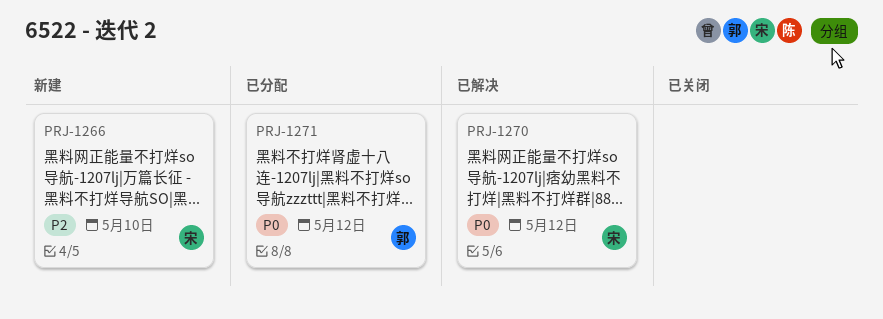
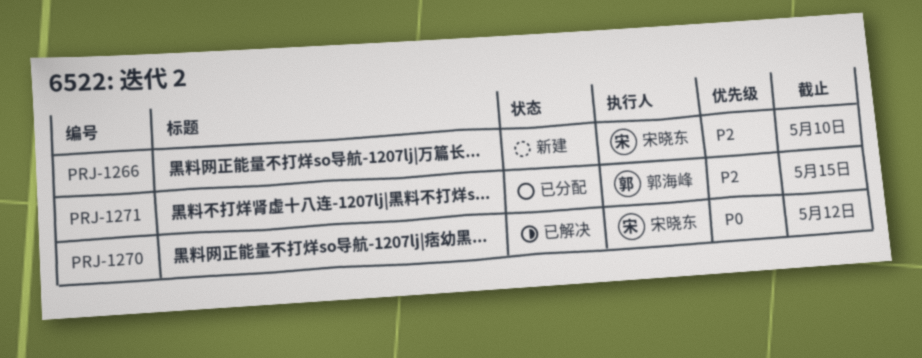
PRJ-1271, priority: P0 -> P2
PRJ-1271, due: May 12 -> May 15

